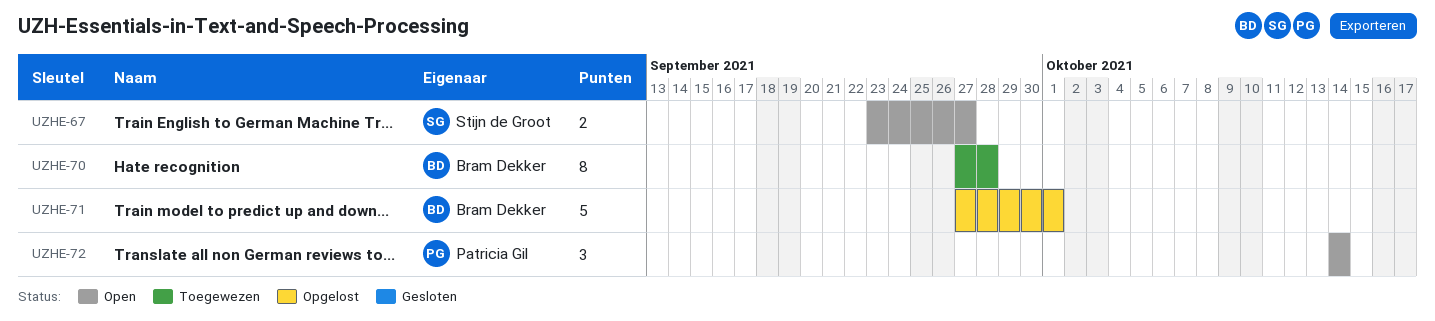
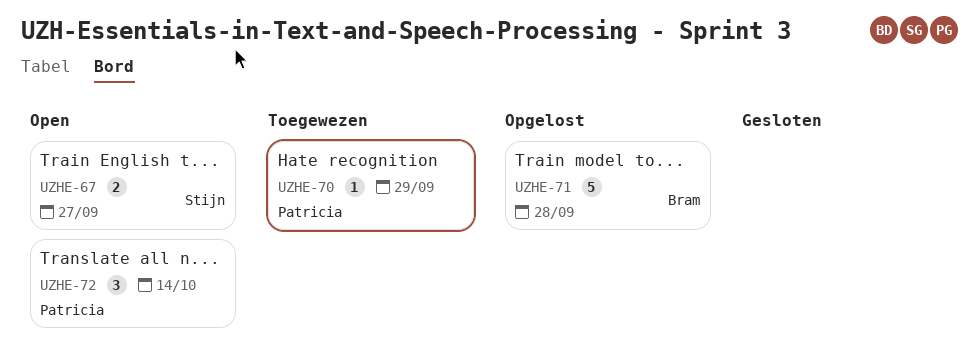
UZHE-70, owner: Bram Dekker -> Patricia Gil
UZHE-70, estimate: 8 -> 1
UZHE-70, due: Sep 28 -> Sep 29
UZHE-71, due: Oct 1 -> Sep 28

